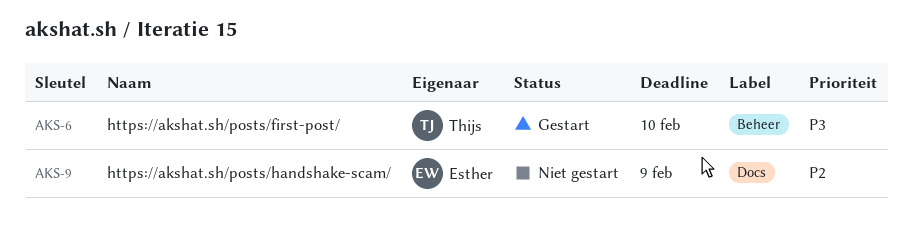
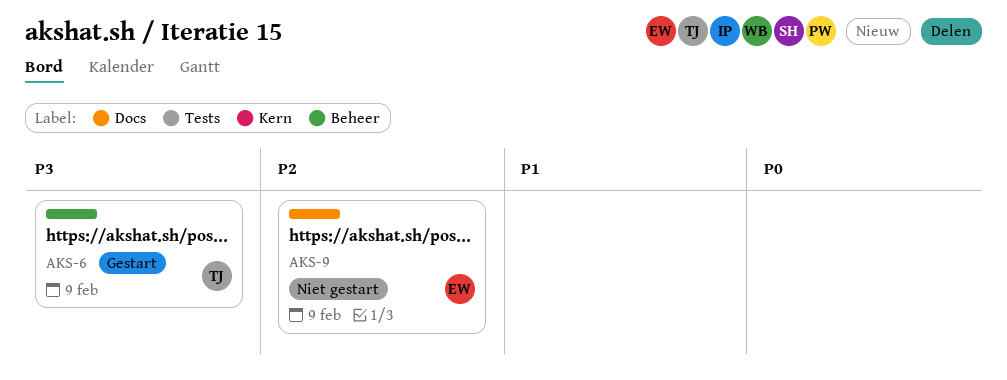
AKS-6, due: Feb 10 -> Feb 9

